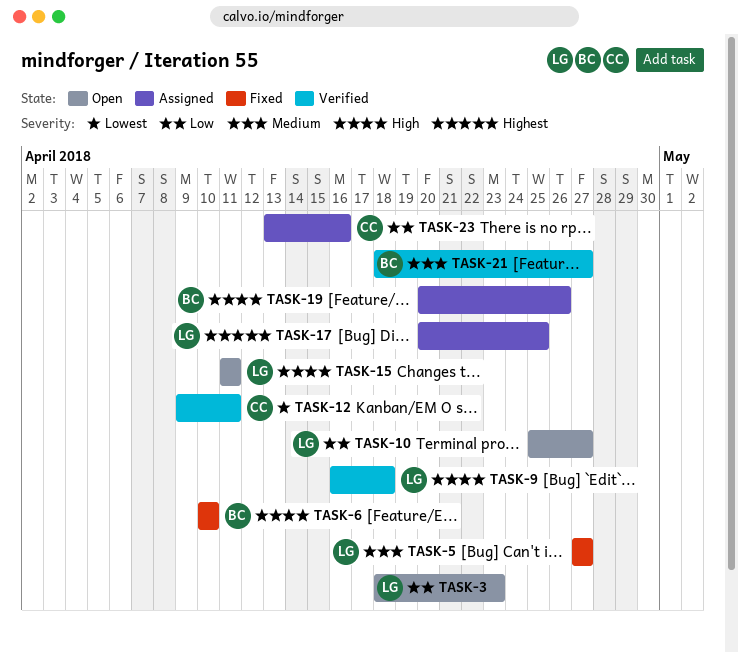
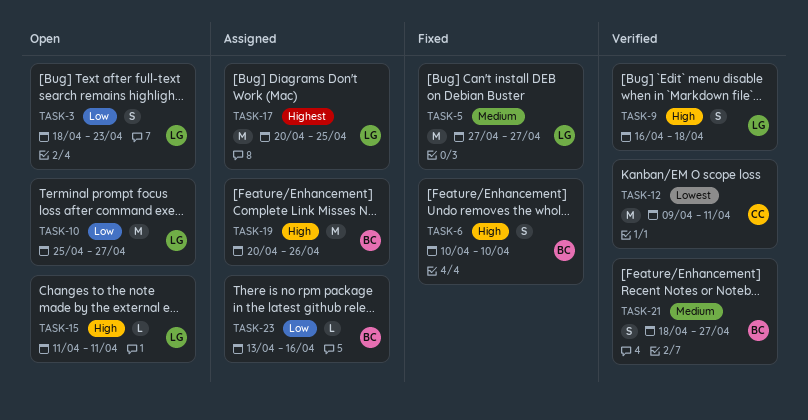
TASK-23, owner: CC -> BC

